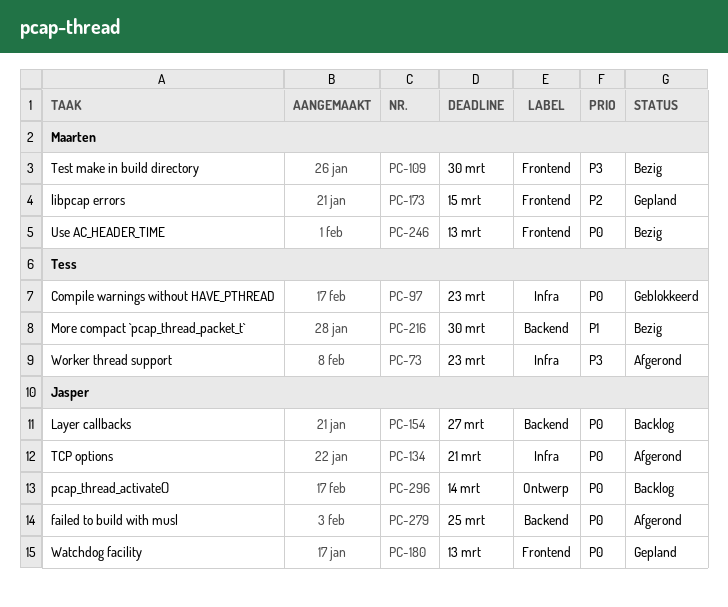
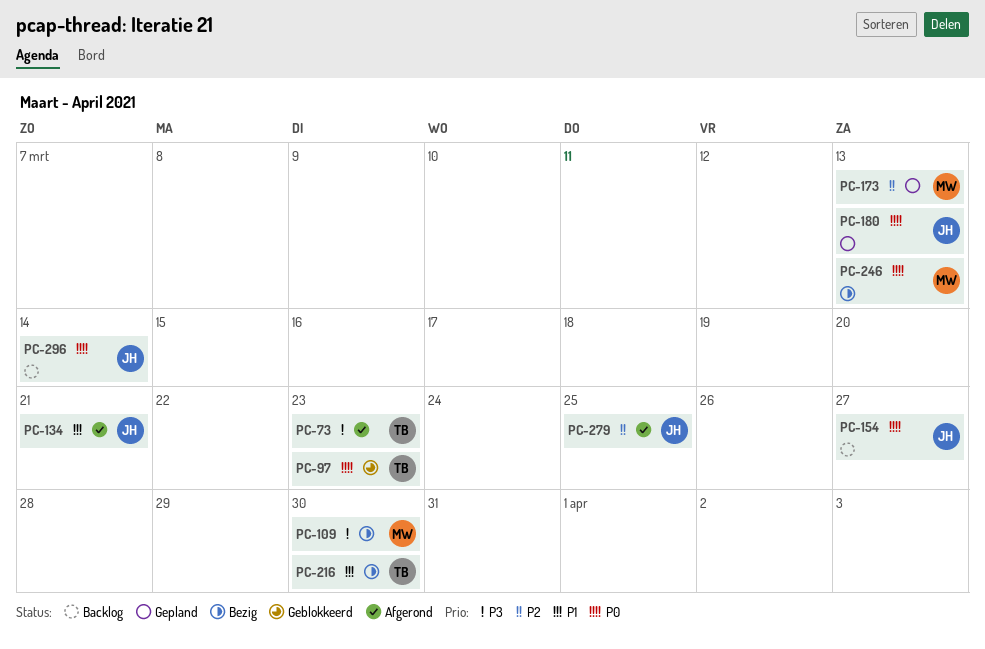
PC-134, priority: P0 -> P1
PC-173, due: Mar 15 -> Mar 13
PC-279, priority: P0 -> P2

